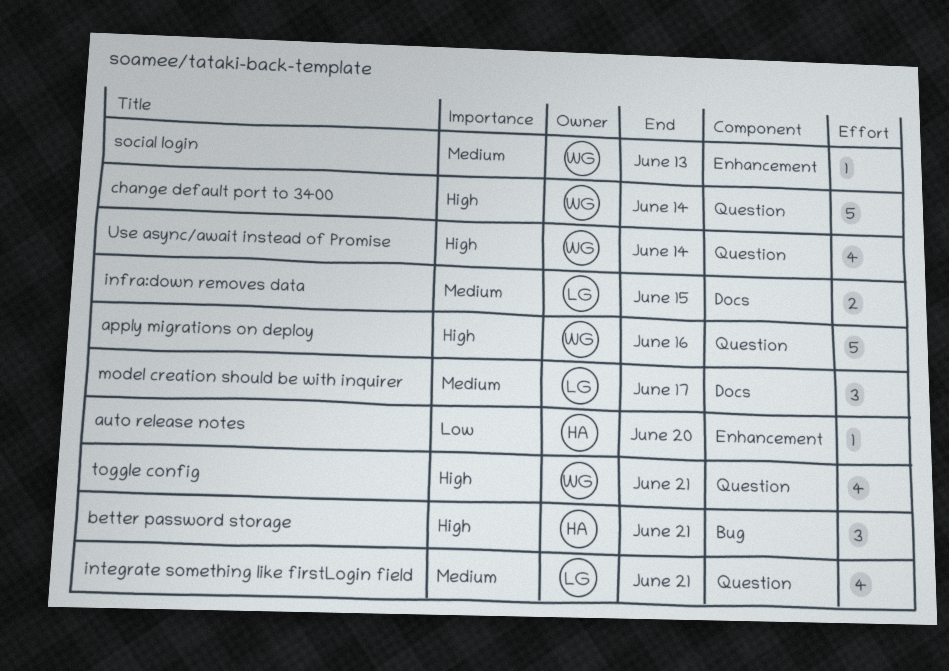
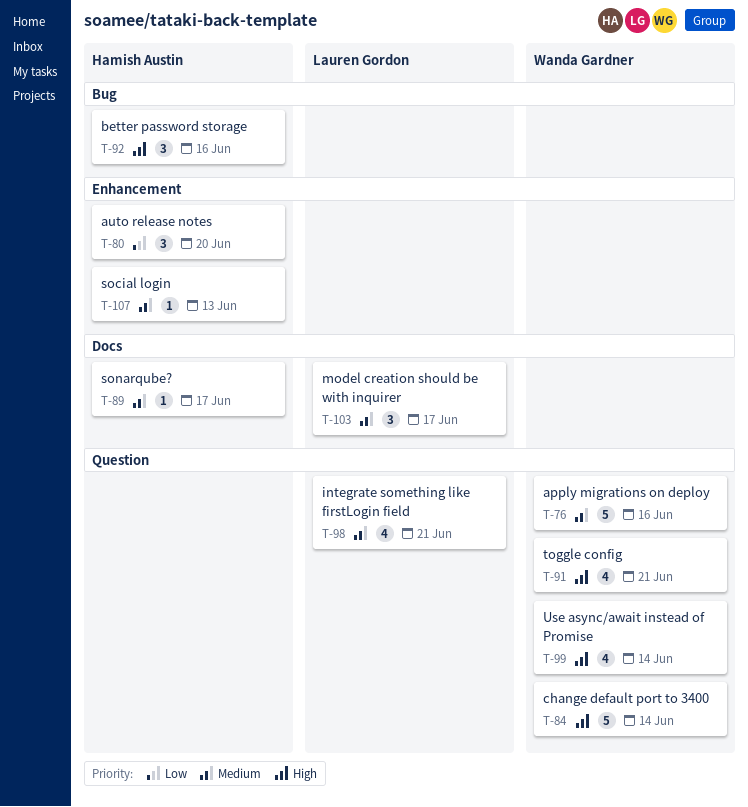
apply migrations on deploy, priority: High -> Medium
auto release notes, estimate: 1 -> 3
better password storage, due: Jun 21 -> Jun 16
infra:down removes data: present -> none
social login, owner: Wanda Gardner -> Hamish Austin
sonarqube?: none -> present

